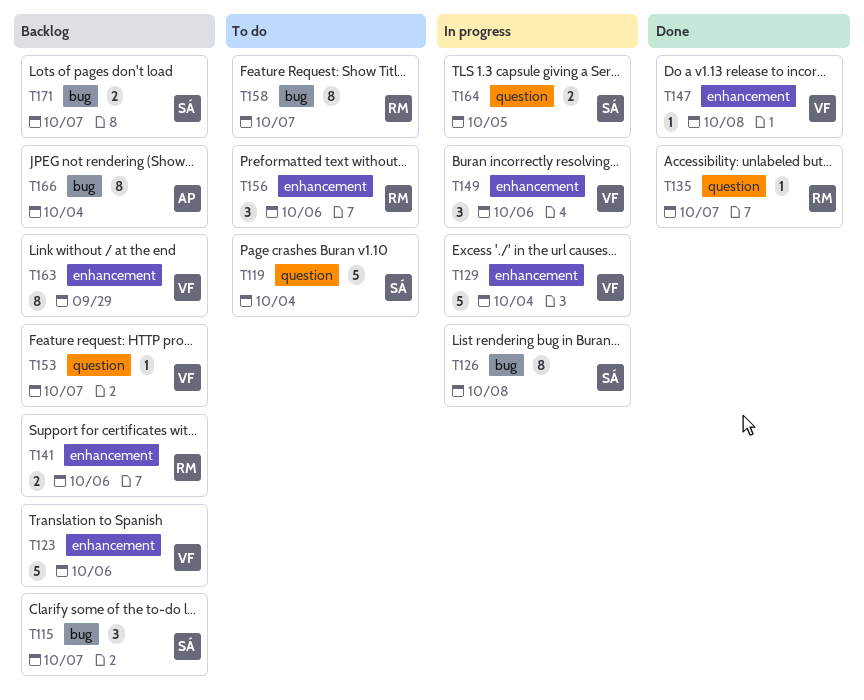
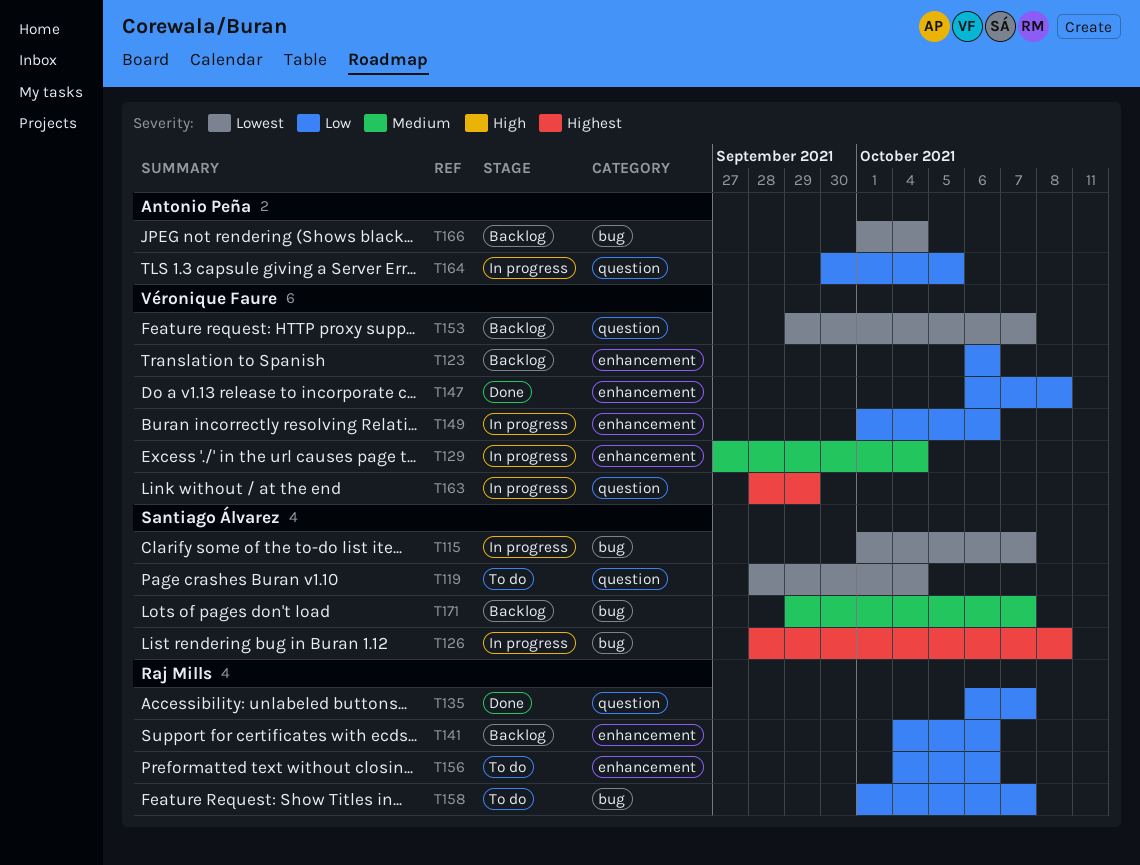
T115, status: Backlog -> In progress
T163, status: Backlog -> In progress
T163, label: enhancement -> question
T164, owner: Santiago Álvarez -> Antonio Peña

